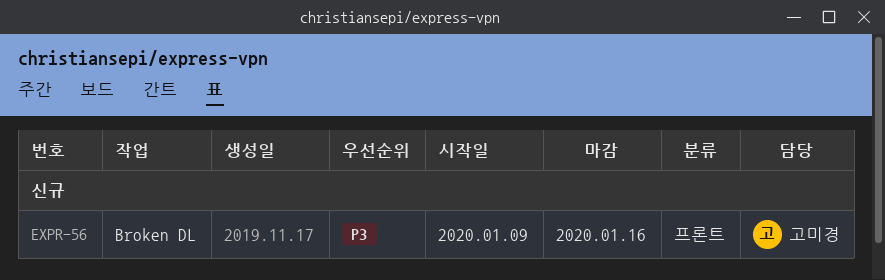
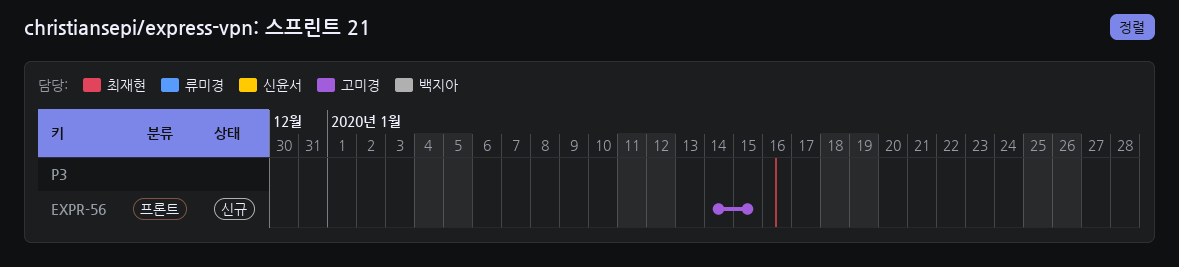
EXPR-56, start: Jan 9 -> Jan 14
EXPR-56, due: Jan 16 -> Jan 15

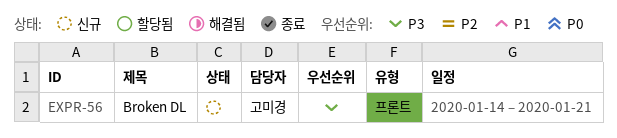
EXPR-56, due: Jan 15 -> Jan 21

